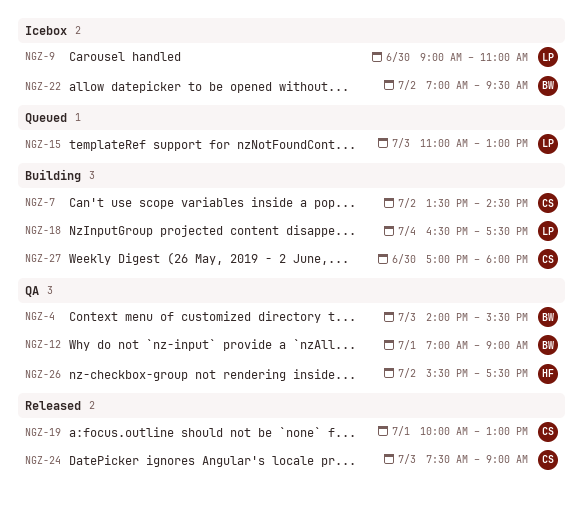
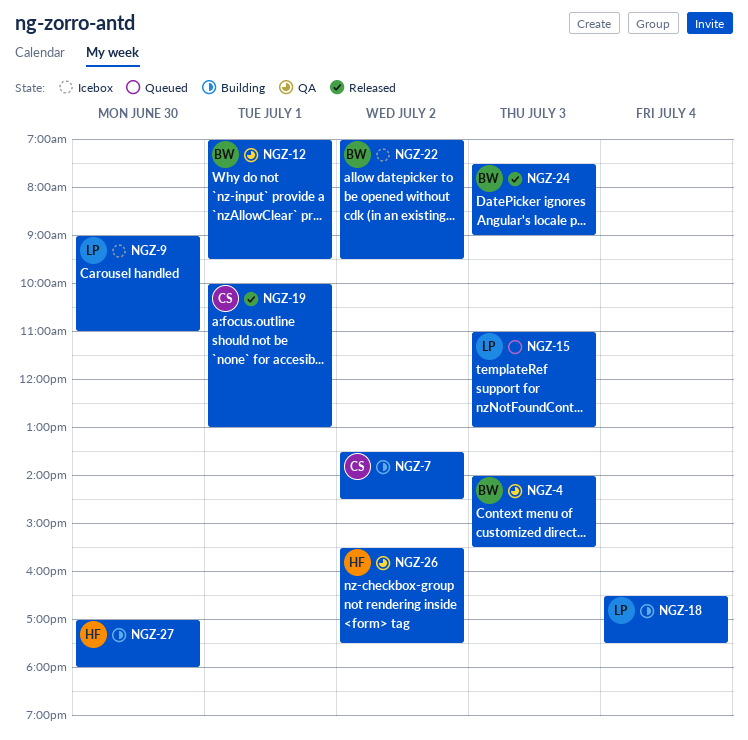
NGZ-12, ends: 09:00 -> 09:30
NGZ-24, owner: CS -> BW
NGZ-27, owner: CS -> HF

